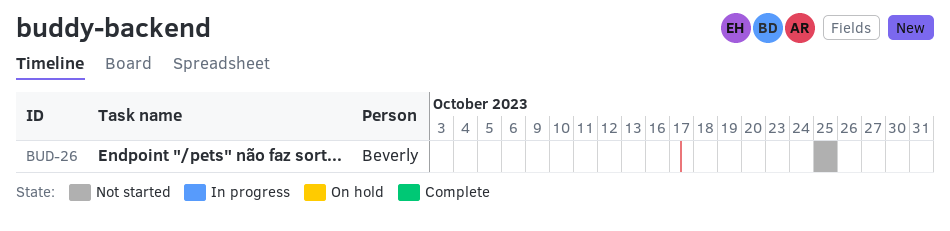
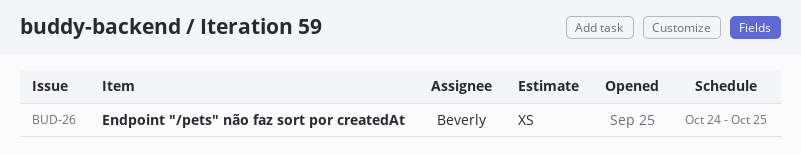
BUD-26, start: Oct 25 -> Oct 24

